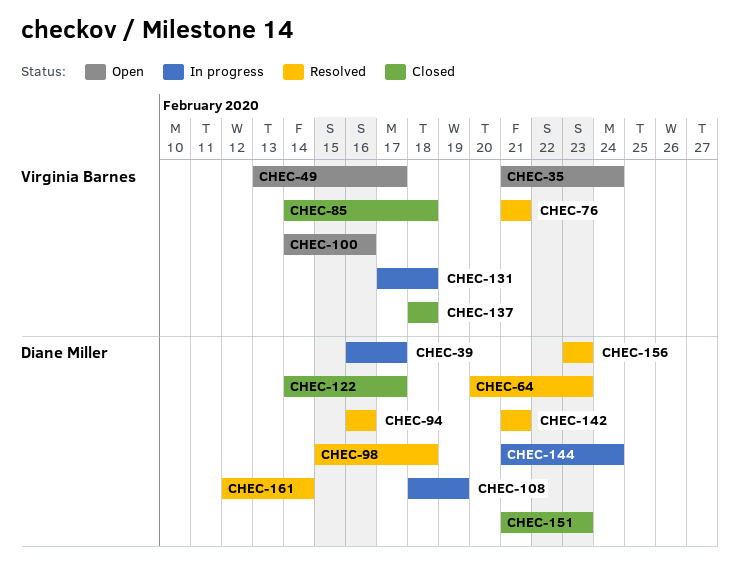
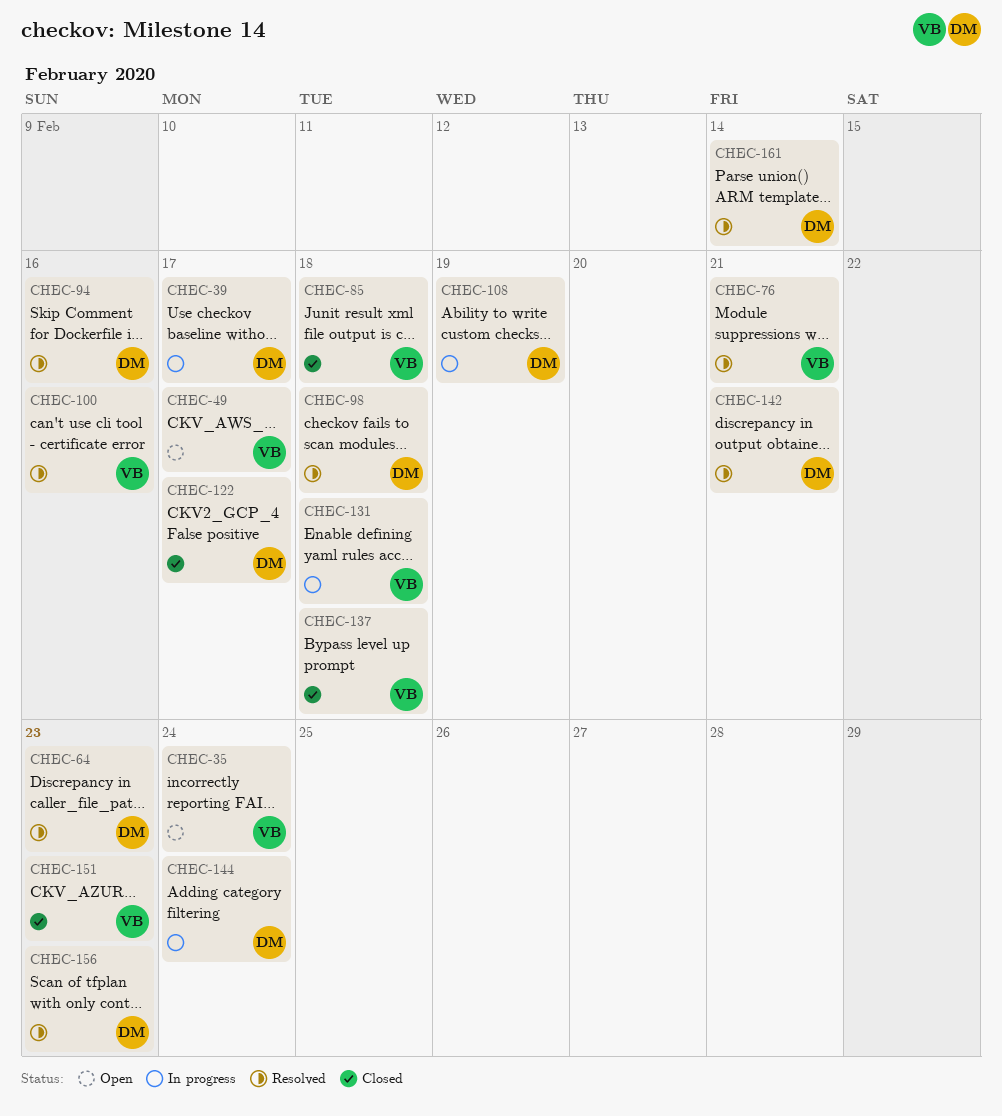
CHEC-100, status: Open -> Resolved
CHEC-151, owner: Diane Miller -> Virginia Barnes

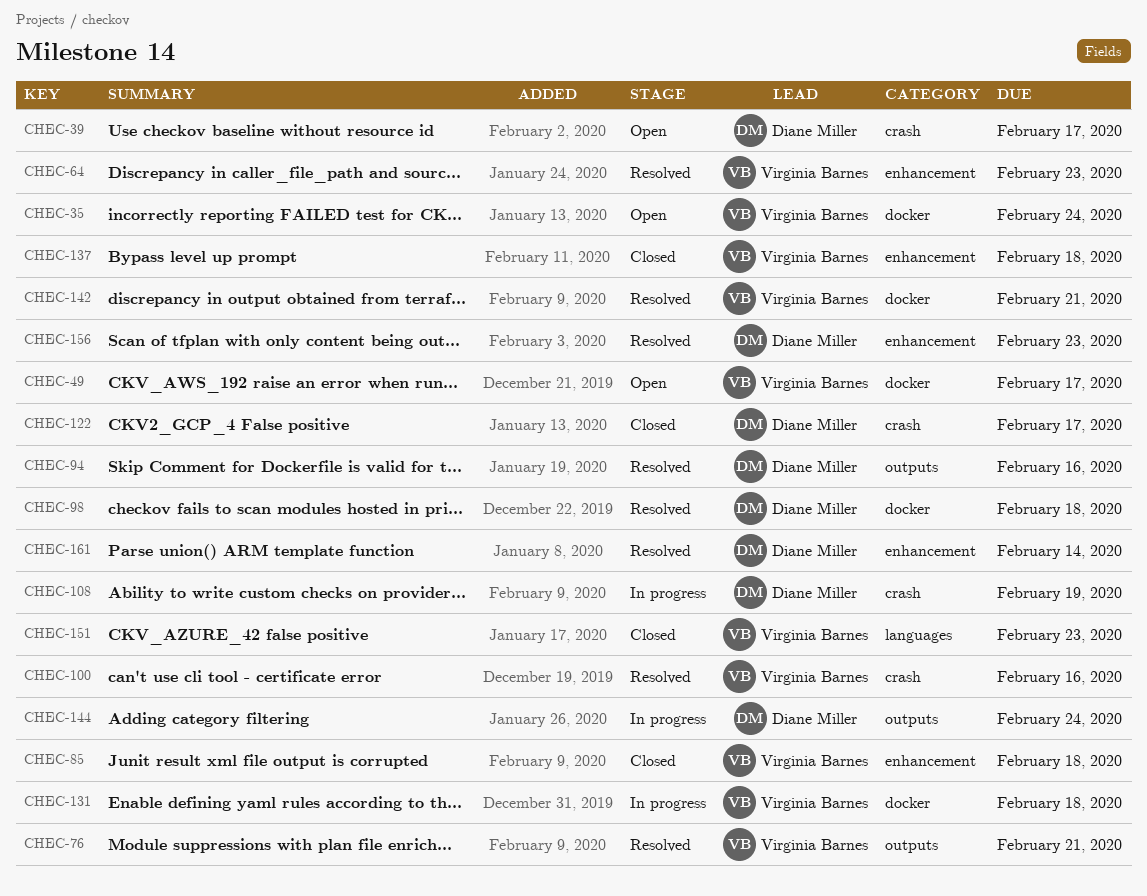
CHEC-39, status: In progress -> Open
CHEC-64, owner: Diane Miller -> Virginia Barnes
CHEC-142, owner: Diane Miller -> Virginia Barnes

